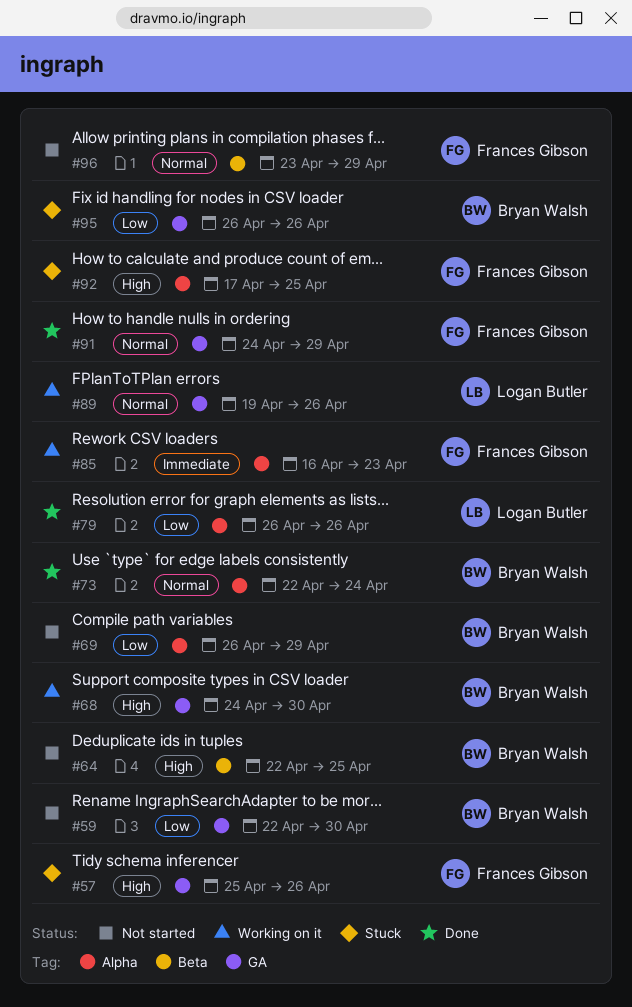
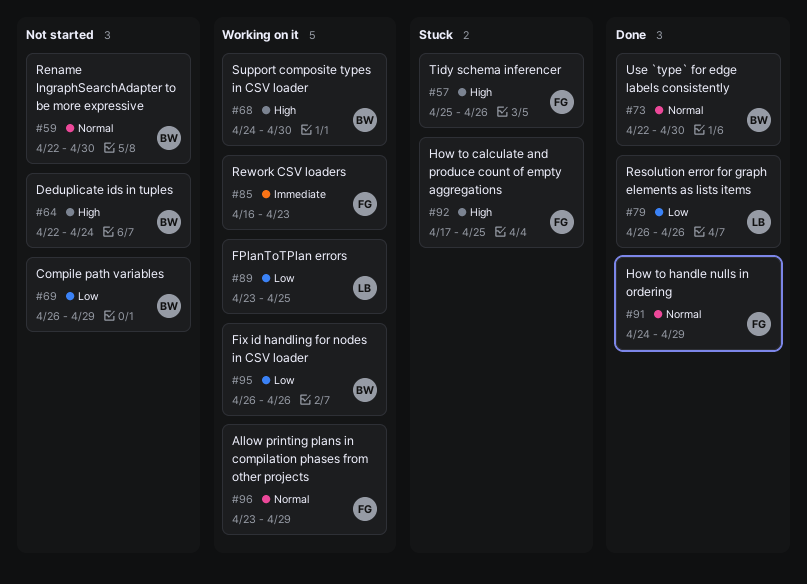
#59, priority: Low -> Normal
#64, due: Apr 25 -> Apr 24
#73, due: Apr 24 -> Apr 30
#89, priority: Normal -> Low
#89, start: Apr 19 -> Apr 23
#89, due: Apr 26 -> Apr 25
#95, status: Stuck -> Working on it
#96, status: Not started -> Working on it

